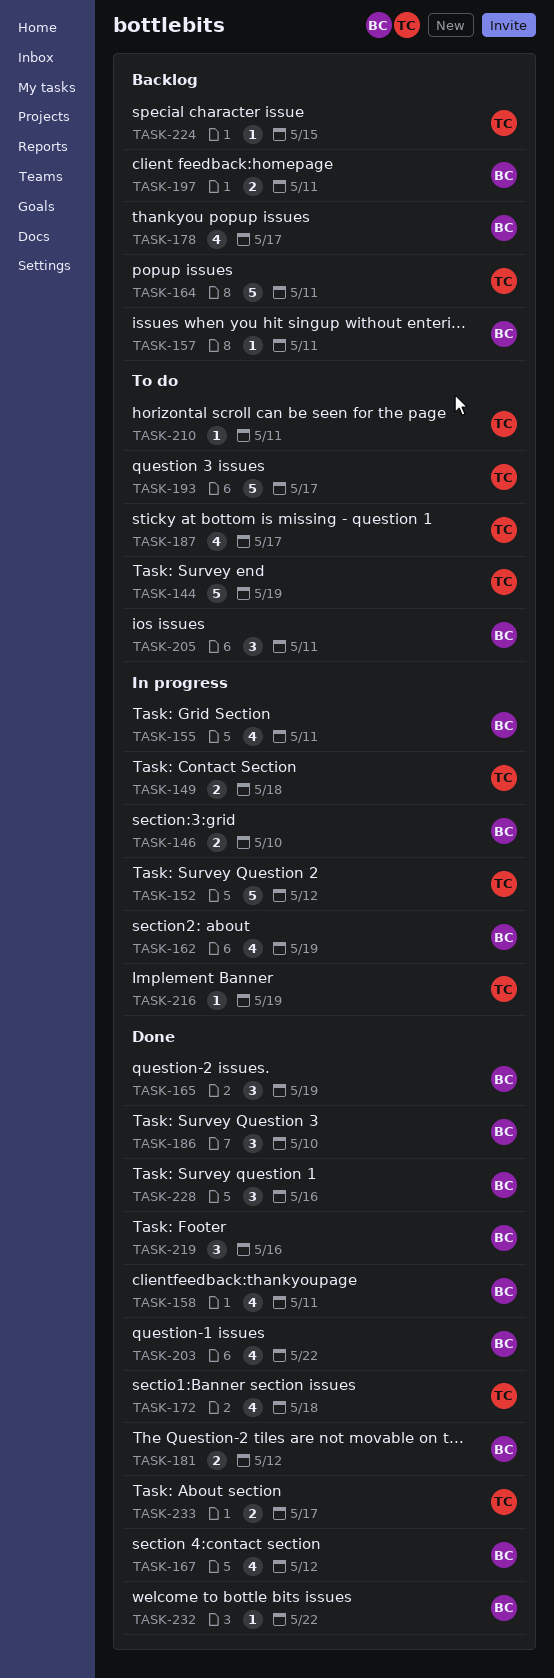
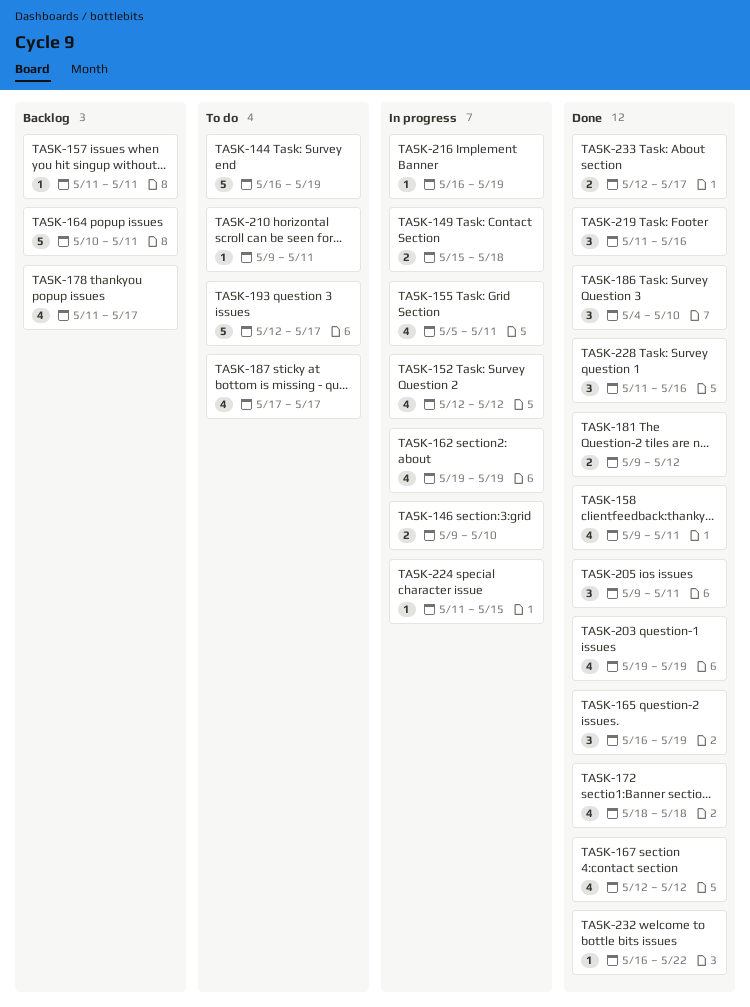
TASK-152, estimate: 5 -> 4
TASK-197: present -> none
TASK-203, due: May 22 -> May 19
TASK-205, status: To do -> Done
TASK-224, status: Backlog -> In progress

